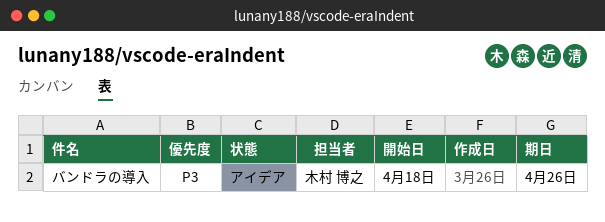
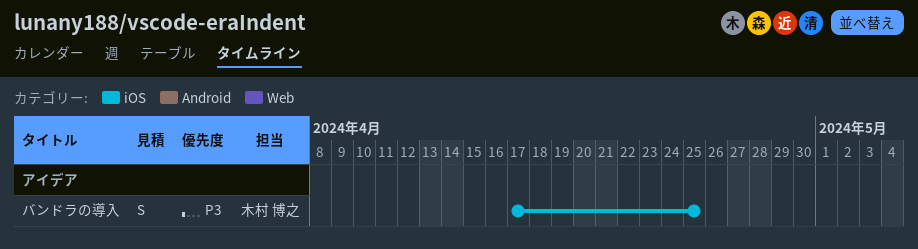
バンドラの導入, start: Apr 18 -> Apr 17
バンドラの導入, due: Apr 26 -> Apr 25

